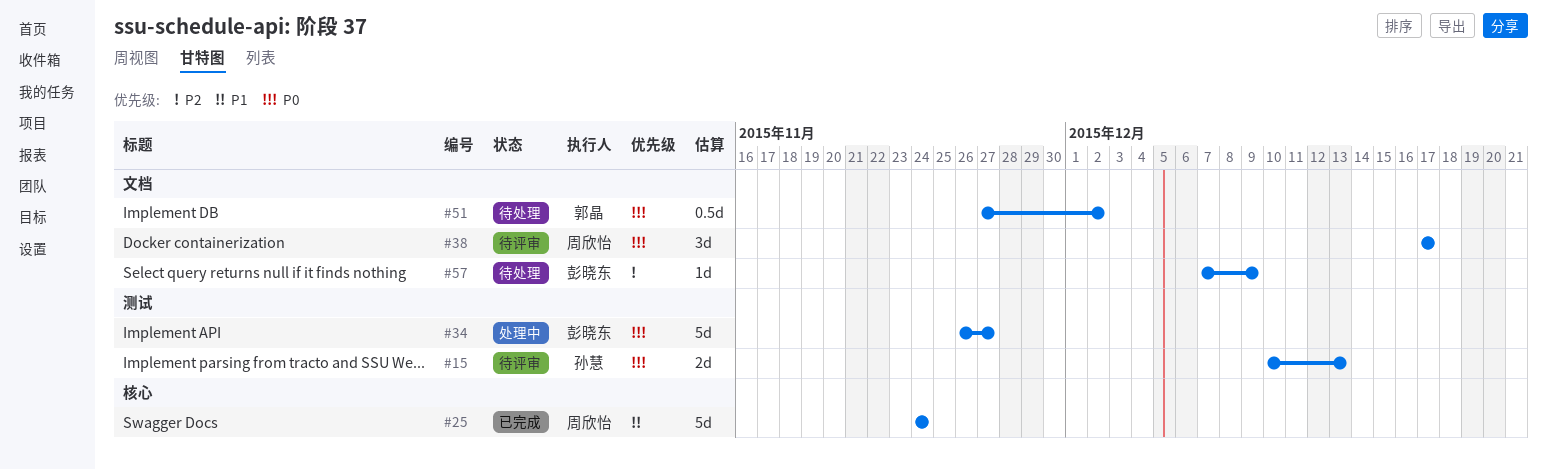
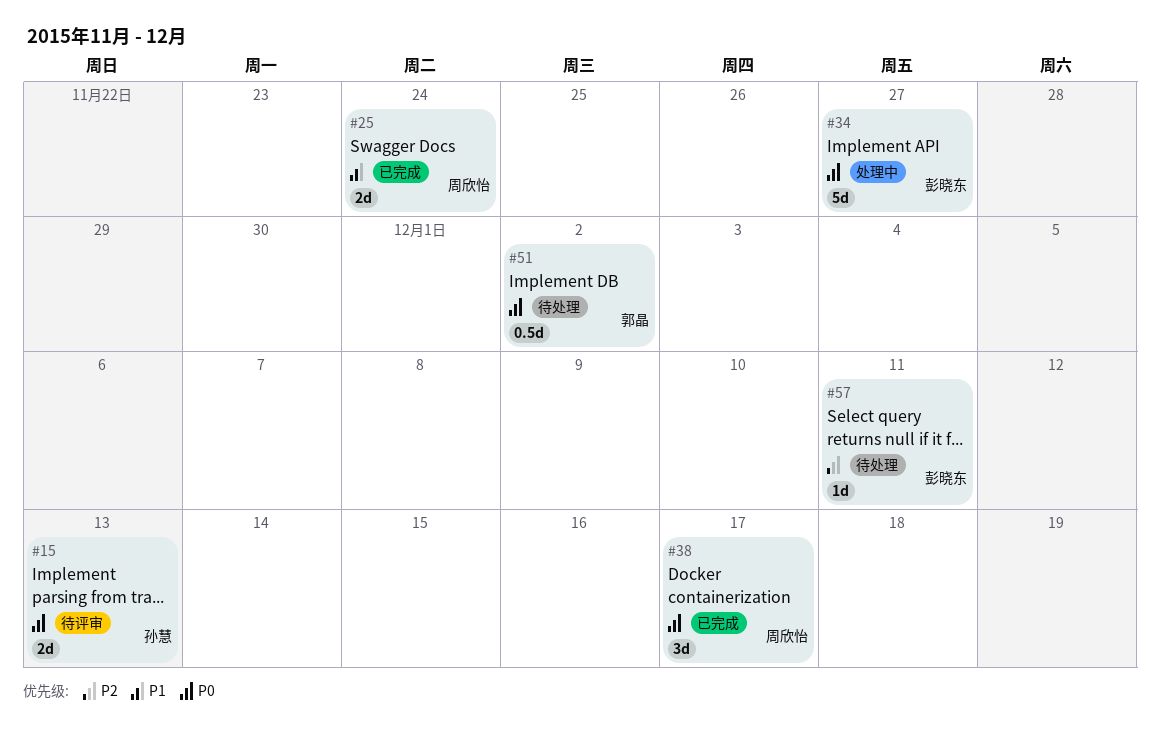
#25, estimate: 5d -> 2d
#38, status: 待评审 -> 已完成
#57, due: Dec 9 -> Dec 11

